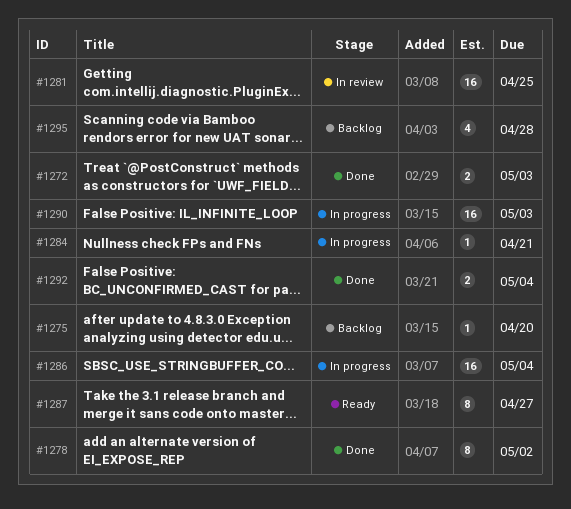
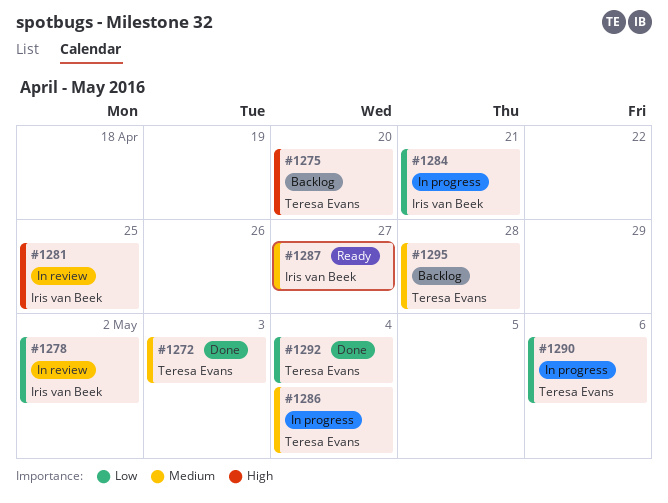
#1278, status: Done -> In review
#1290, due: May 3 -> May 6

